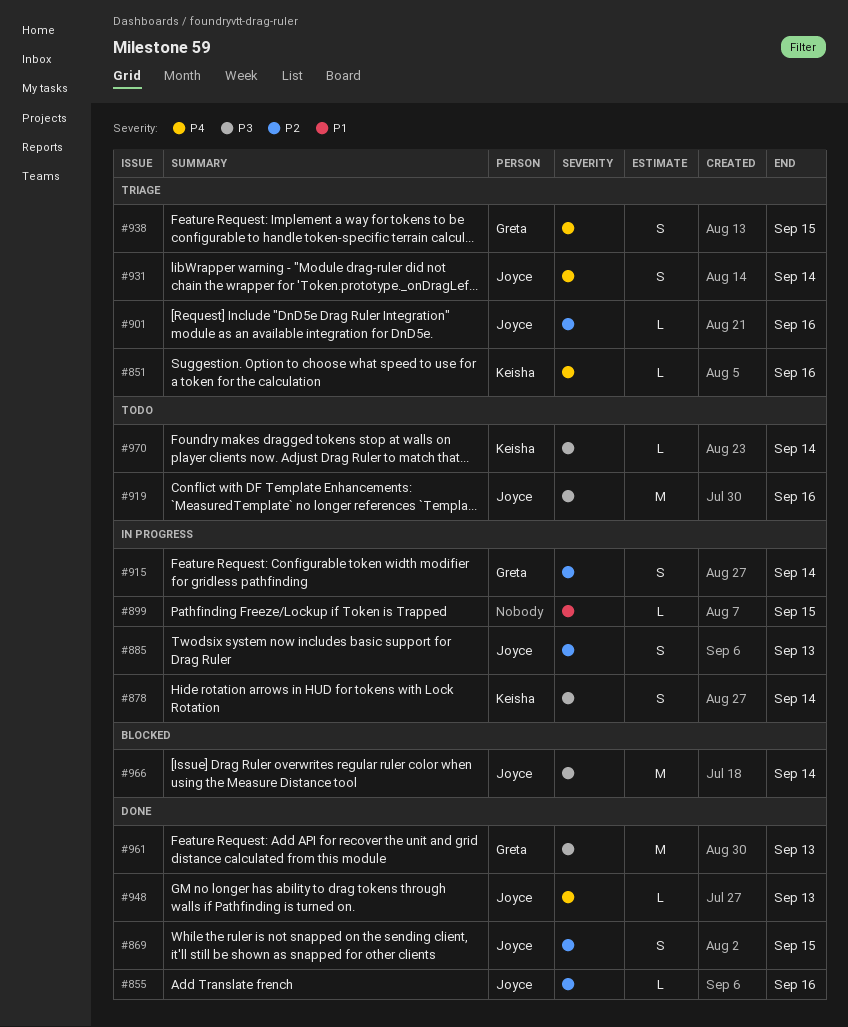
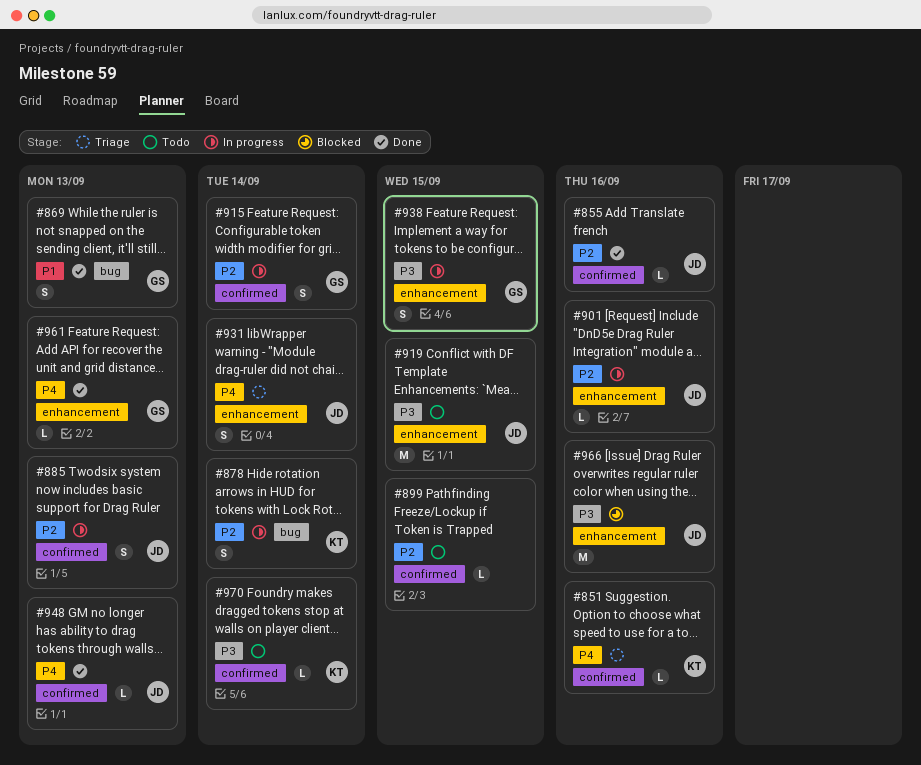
#869, owner: Joyce -> Greta
#869, priority: P2 -> P1
#869, due: Sep 15 -> Sep 13
#878, priority: P3 -> P2
#899, status: In progress -> Todo
#899, priority: P1 -> P2
#901, status: Triage -> In progress
#919, due: Sep 16 -> Sep 15
#938, status: Triage -> In progress
#938, priority: P4 -> P3
#961, priority: P3 -> P4
#961, estimate: M -> L
#966, due: Sep 14 -> Sep 16

